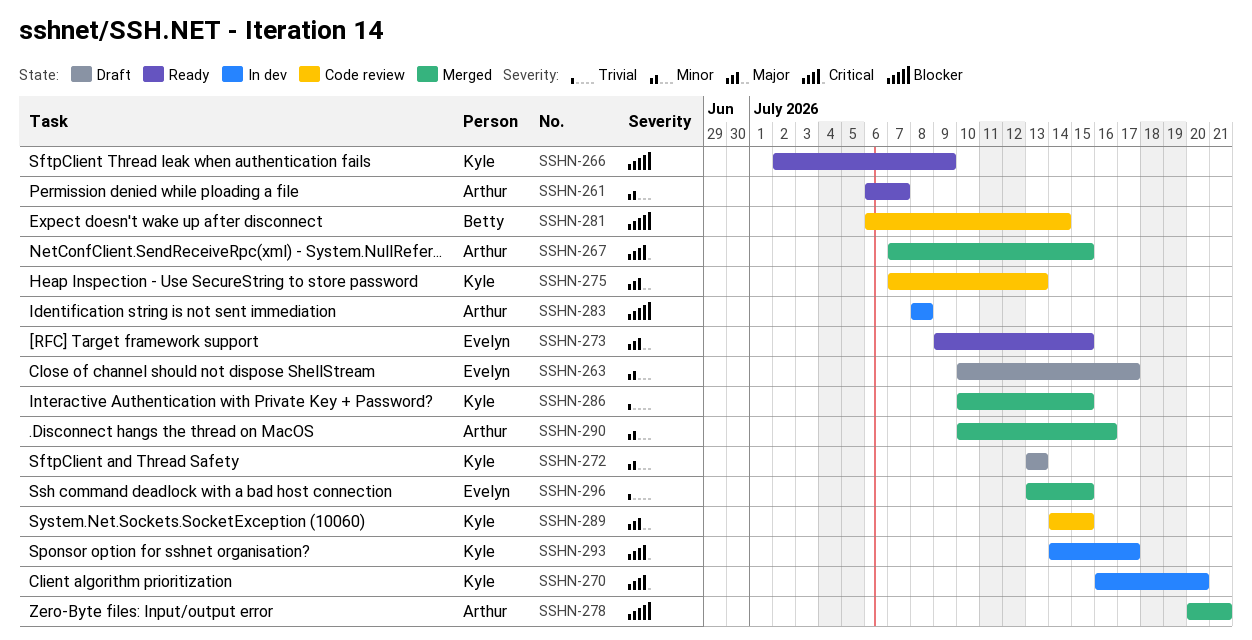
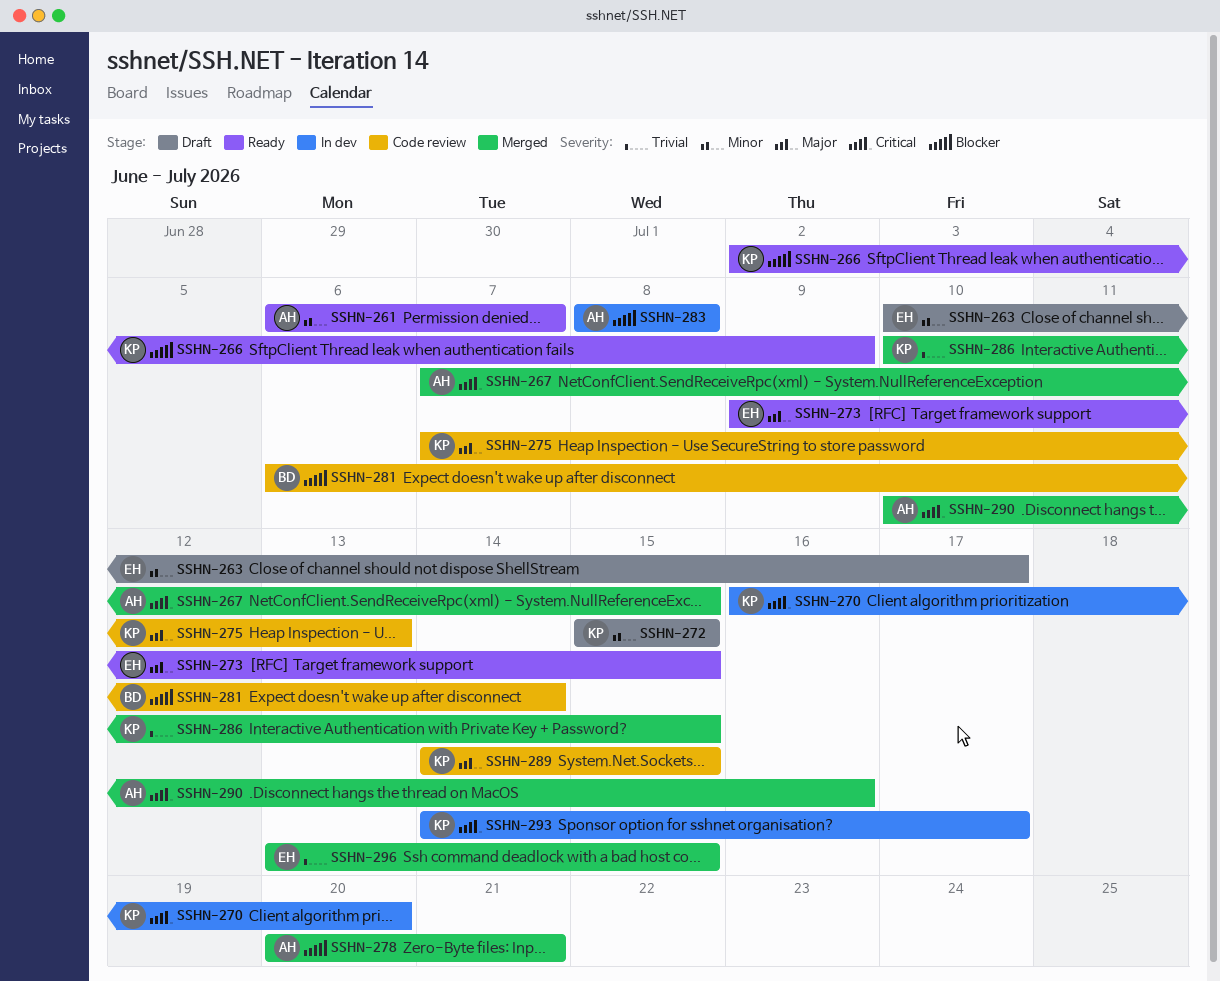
SSHN-272, start: Jul 13 -> Jul 15
SSHN-272, due: Jul 13 -> Jul 15
SSHN-290, priority: Minor -> Critical

